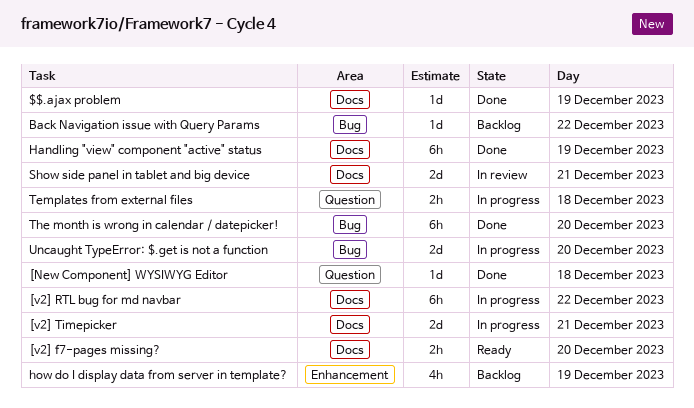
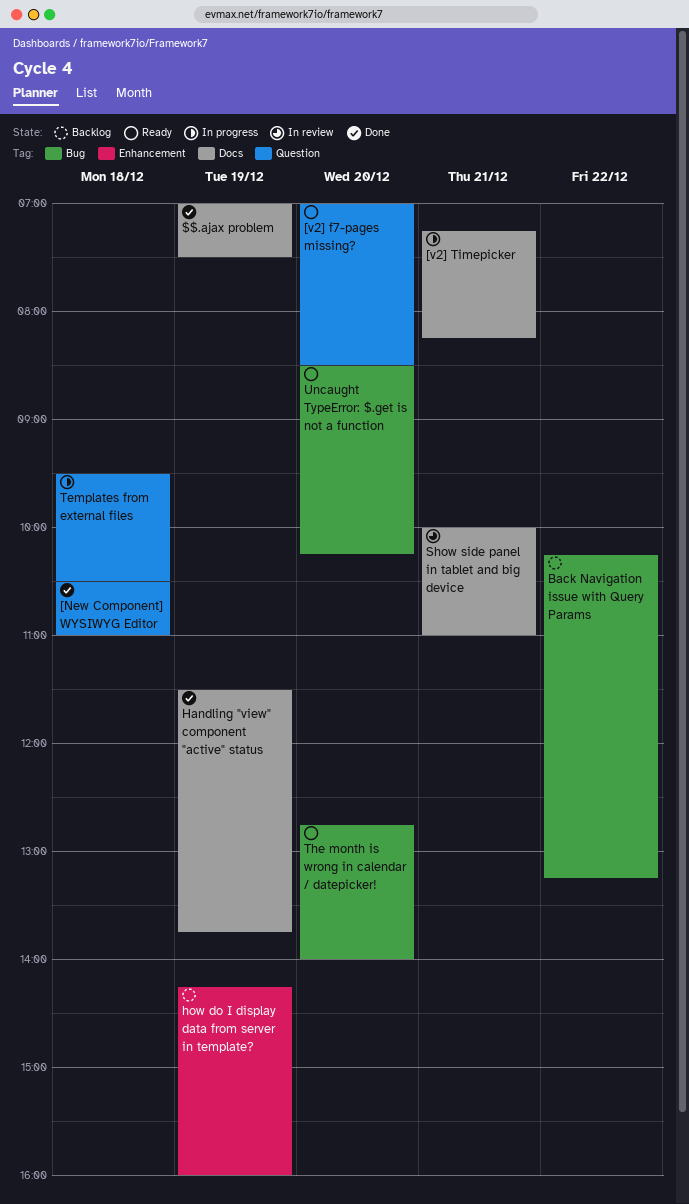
[v2] f7-pages missing?, label: Docs -> Question
[v2] RTL bug for md navbar: present -> none
The month is wrong in calendar / datepicker!, status: Done -> Ready
Uncaught TypeError: $.get is not a function, status: In progress -> Ready

